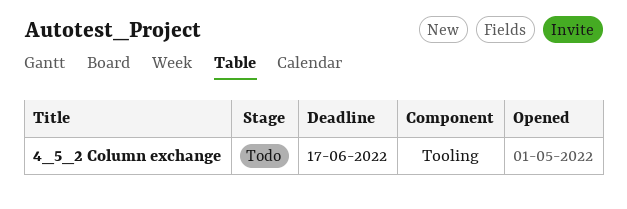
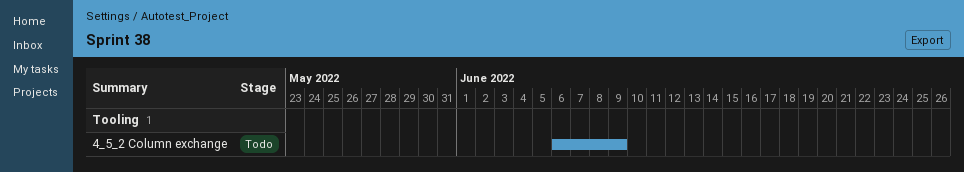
4_5_2 Column exchange, due: Jun 17 -> Jun 9

